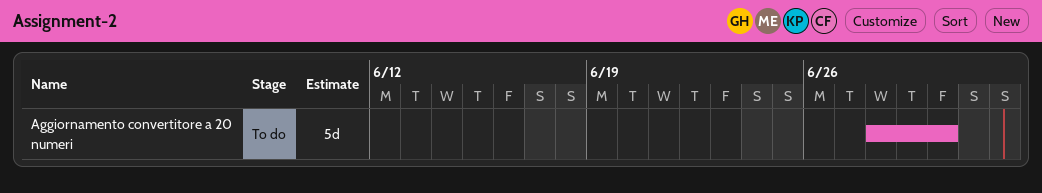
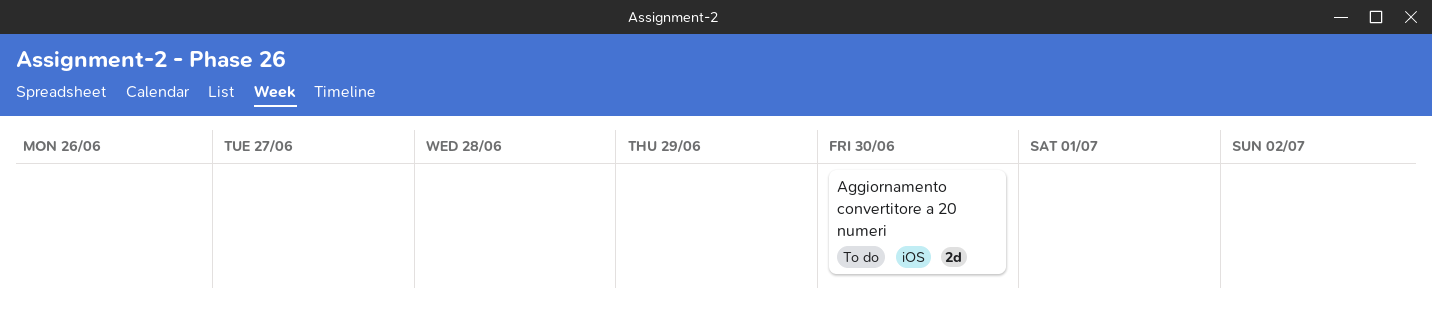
Aggiornamento convertitore a 20 numeri, estimate: 5d -> 2d

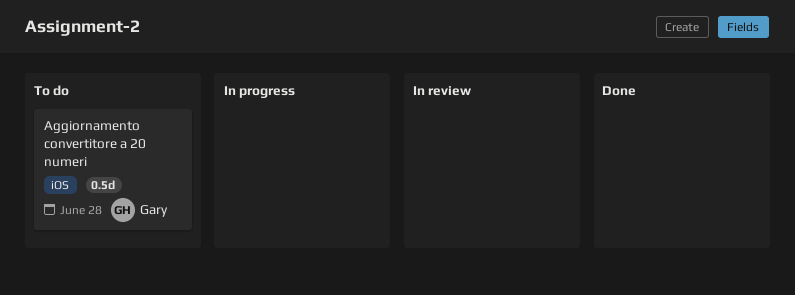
Aggiornamento convertitore a 20 numeri, estimate: 2d -> 0.5d
Aggiornamento convertitore a 20 numeri, due: Jun 30 -> Jun 28

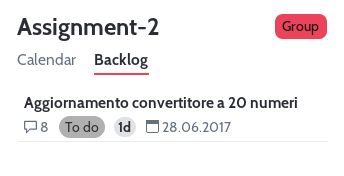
Aggiornamento convertitore a 20 numeri, estimate: 0.5d -> 1d

